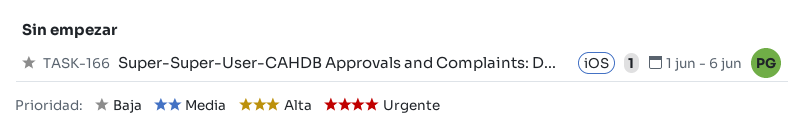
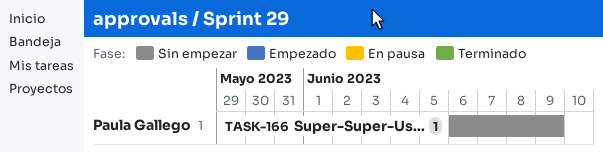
TASK-166, start: Jun 1 -> Jun 6
TASK-166, due: Jun 6 -> Jun 9

